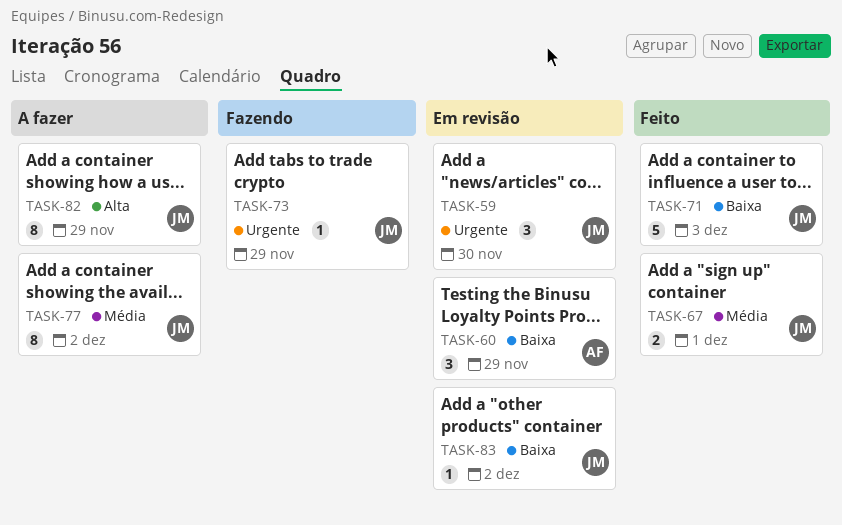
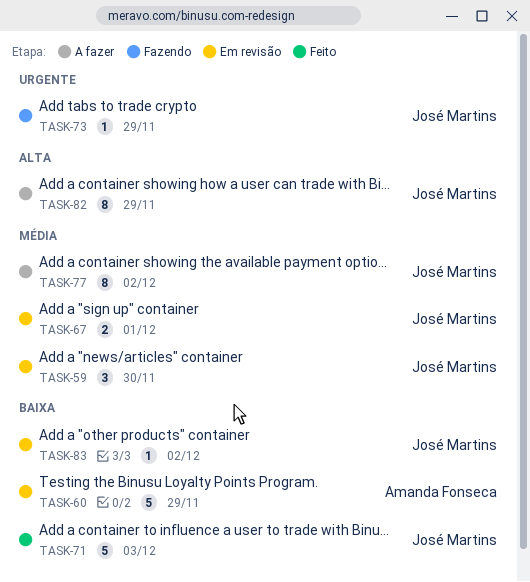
TASK-59, priority: Urgente -> Média
TASK-60, estimate: 3 -> 5
TASK-67, status: Feito -> Em revisão

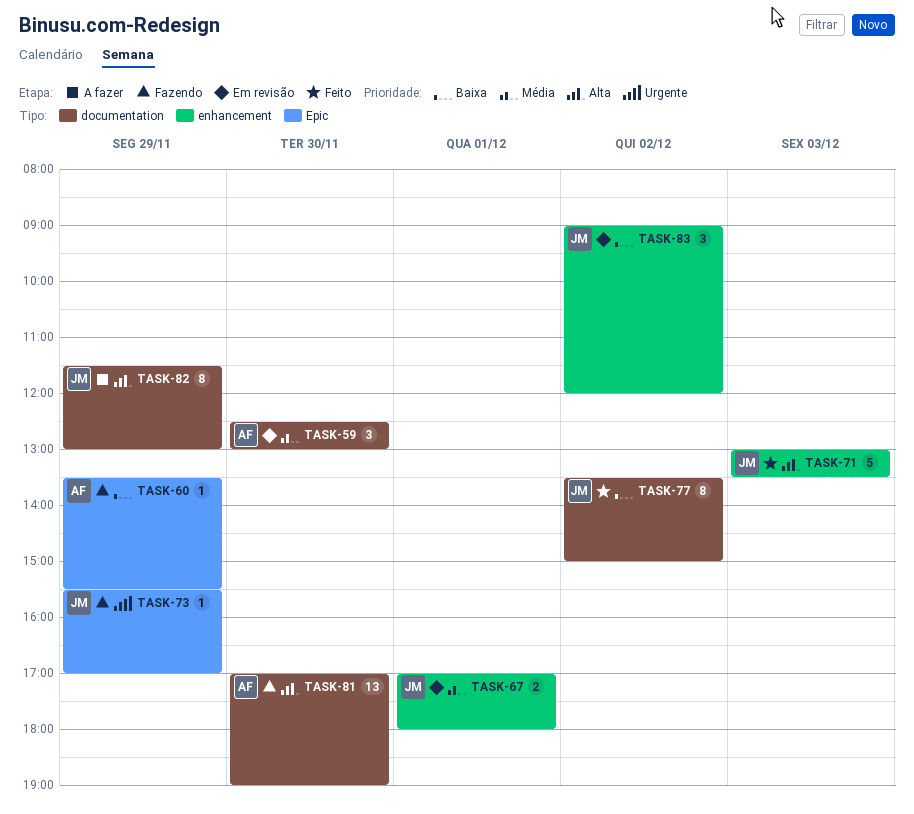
TASK-59, owner: José Martins -> Amanda Fonseca
TASK-60, status: Em revisão -> Fazendo
TASK-60, estimate: 5 -> 1
TASK-71, priority: Baixa -> Alta
TASK-77, status: A fazer -> Feito
TASK-77, priority: Média -> Baixa
TASK-81: none -> present
TASK-83, estimate: 1 -> 3

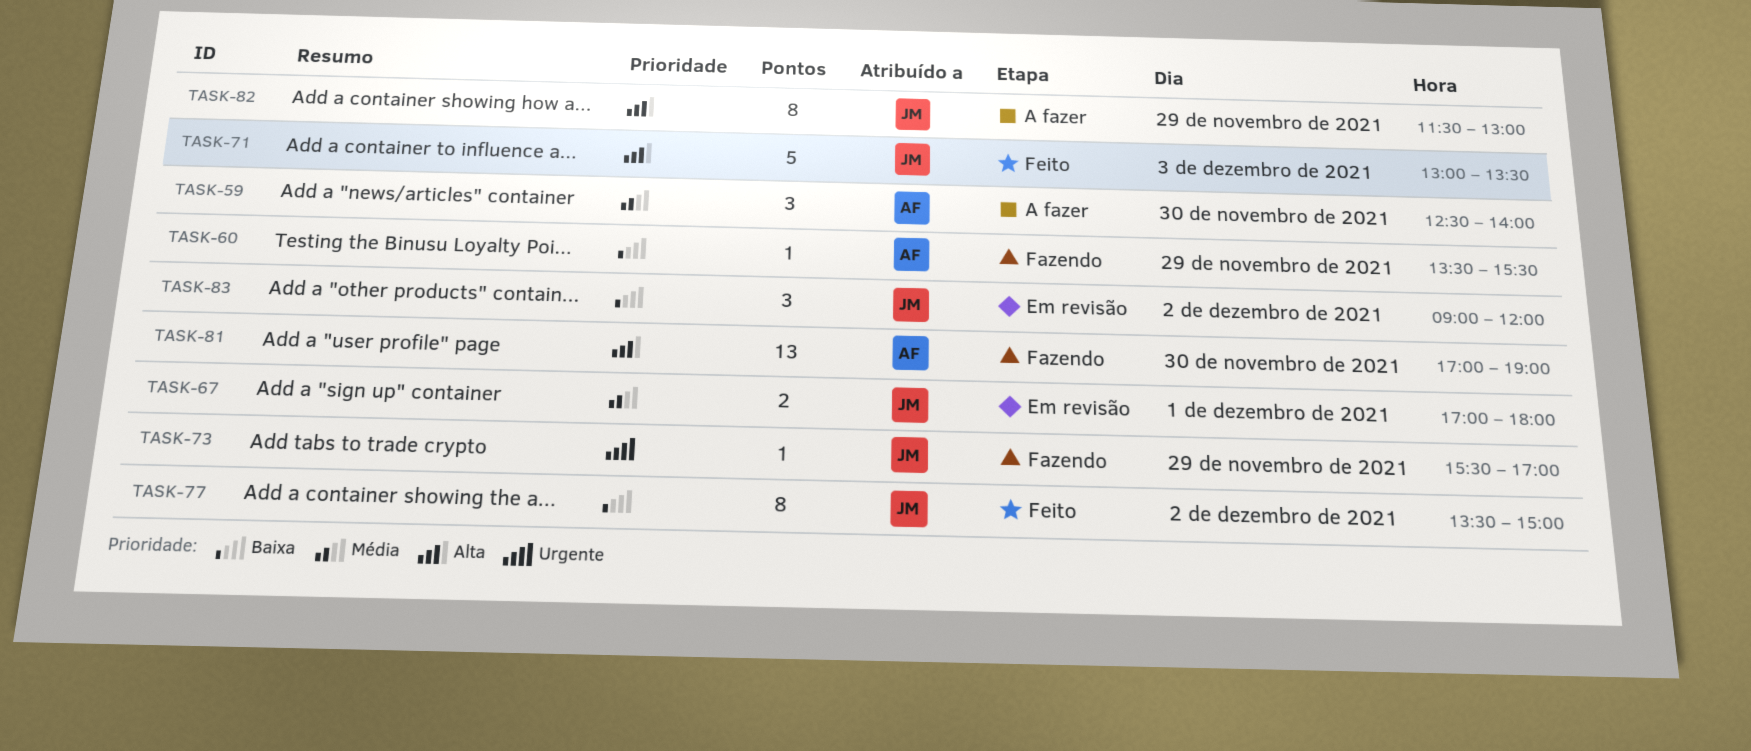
TASK-59, status: Em revisão -> A fazer
TASK-59, ends: 13:00 -> 14:00

